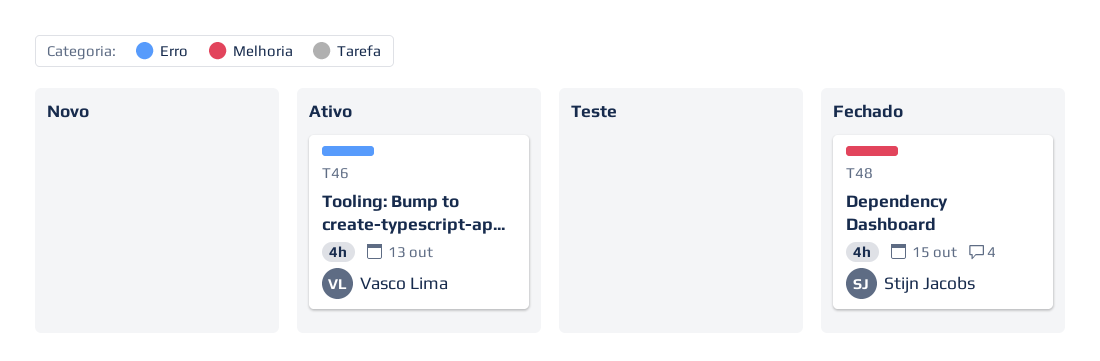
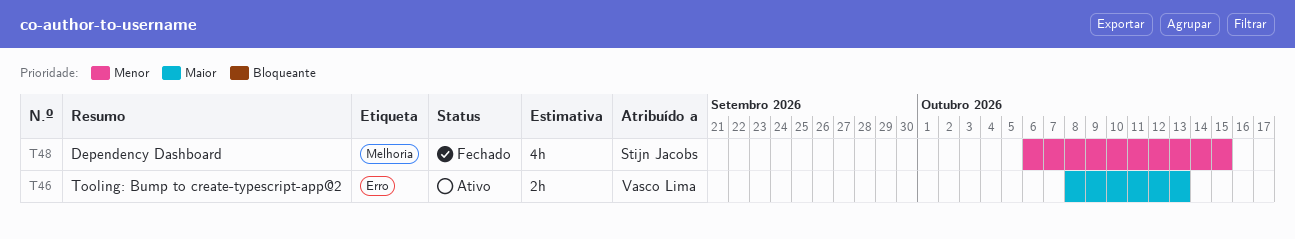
T46, estimate: 4h -> 2h

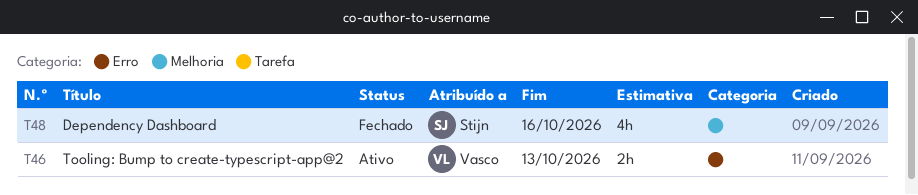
T48, due: Oct 15 -> Oct 16

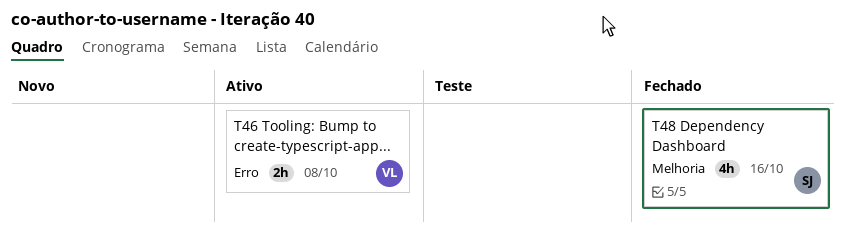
T46, due: Oct 13 -> Oct 8

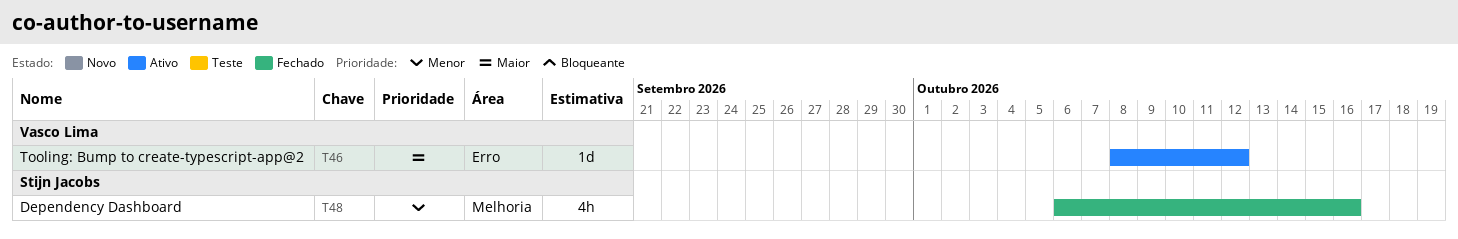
T46, estimate: 2h -> 1d
T46, due: Oct 8 -> Oct 12

